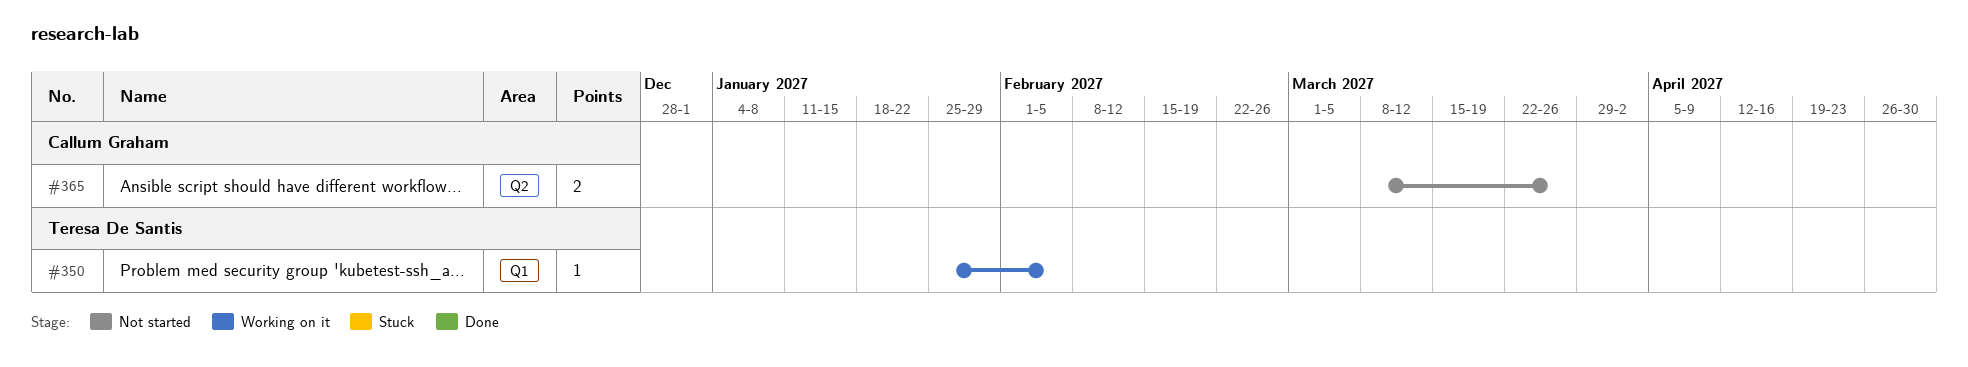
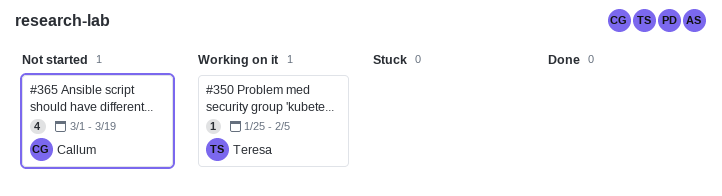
#365, estimate: 2 -> 4
#365, start: Mar 8 -> Mar 1
#365, due: Mar 26 -> Mar 19

